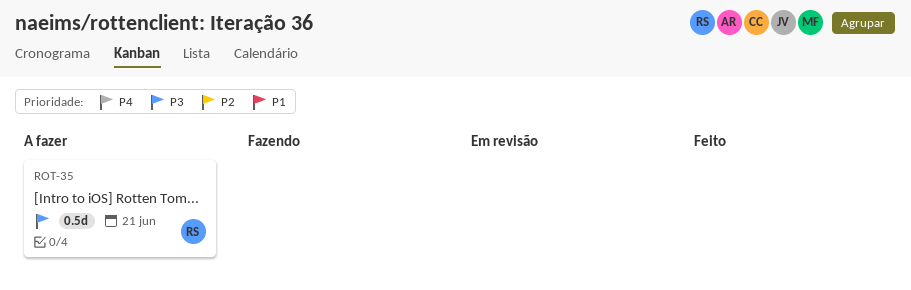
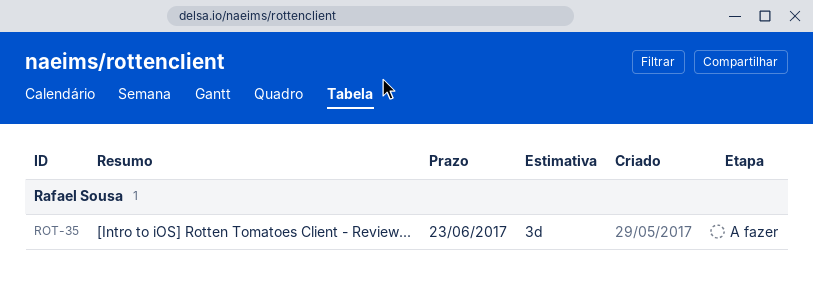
ROT-35, estimate: 0.5d -> 3d
ROT-35, due: Jun 21 -> Jun 23

